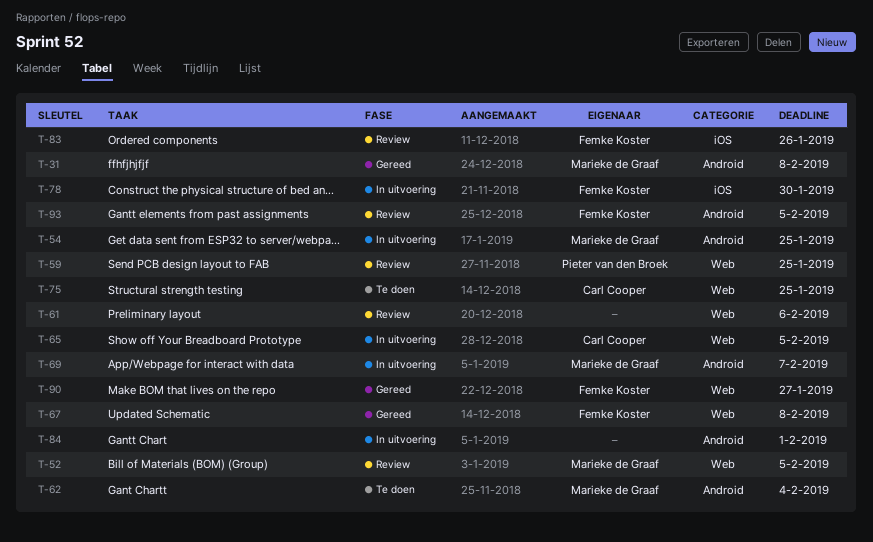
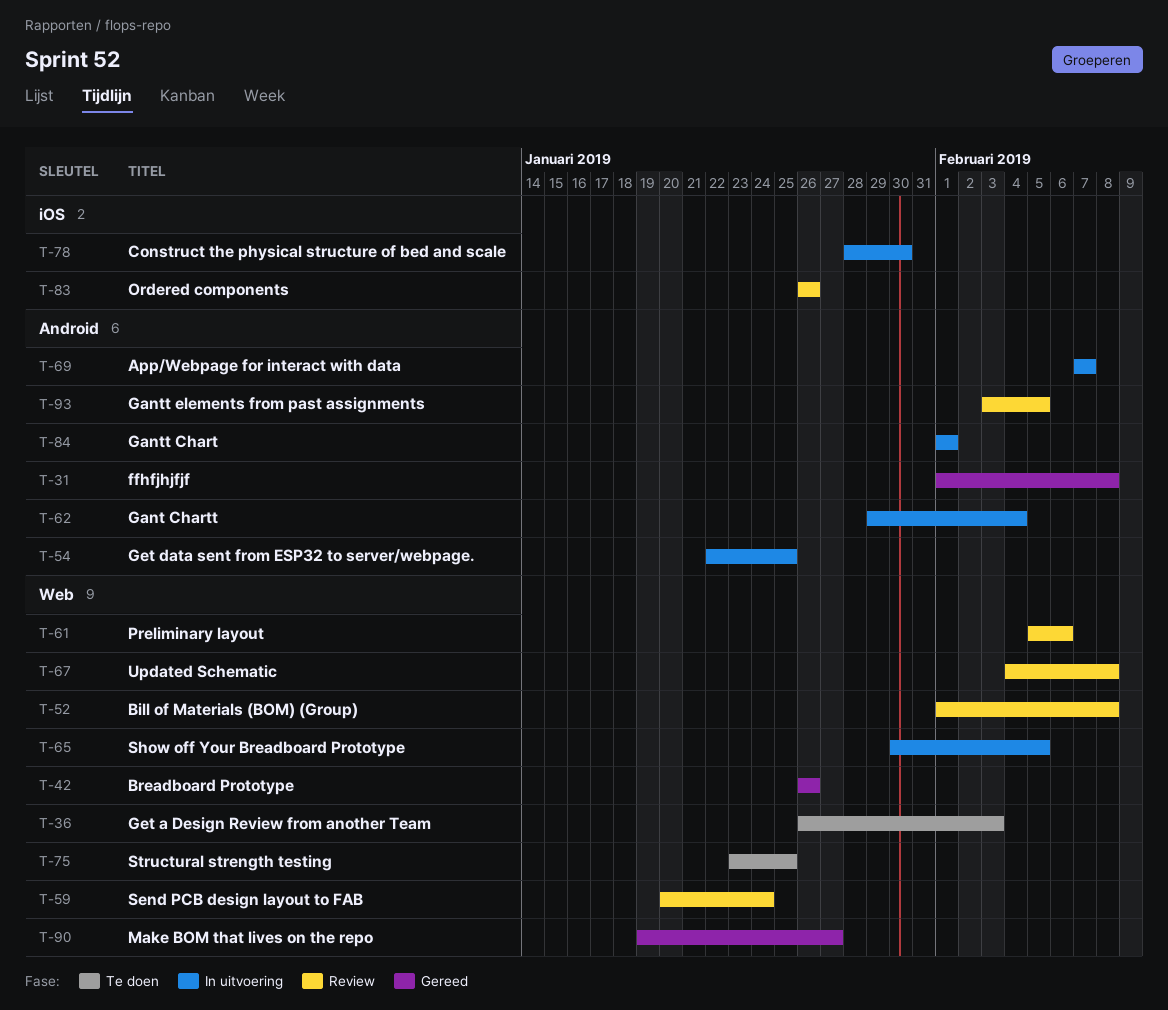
T-36: none -> present
T-42: none -> present
T-52, due: Feb 5 -> Feb 8
T-59, due: Jan 25 -> Jan 24
T-62, status: Te doen -> In uitvoering
T-67, status: Gereed -> Review

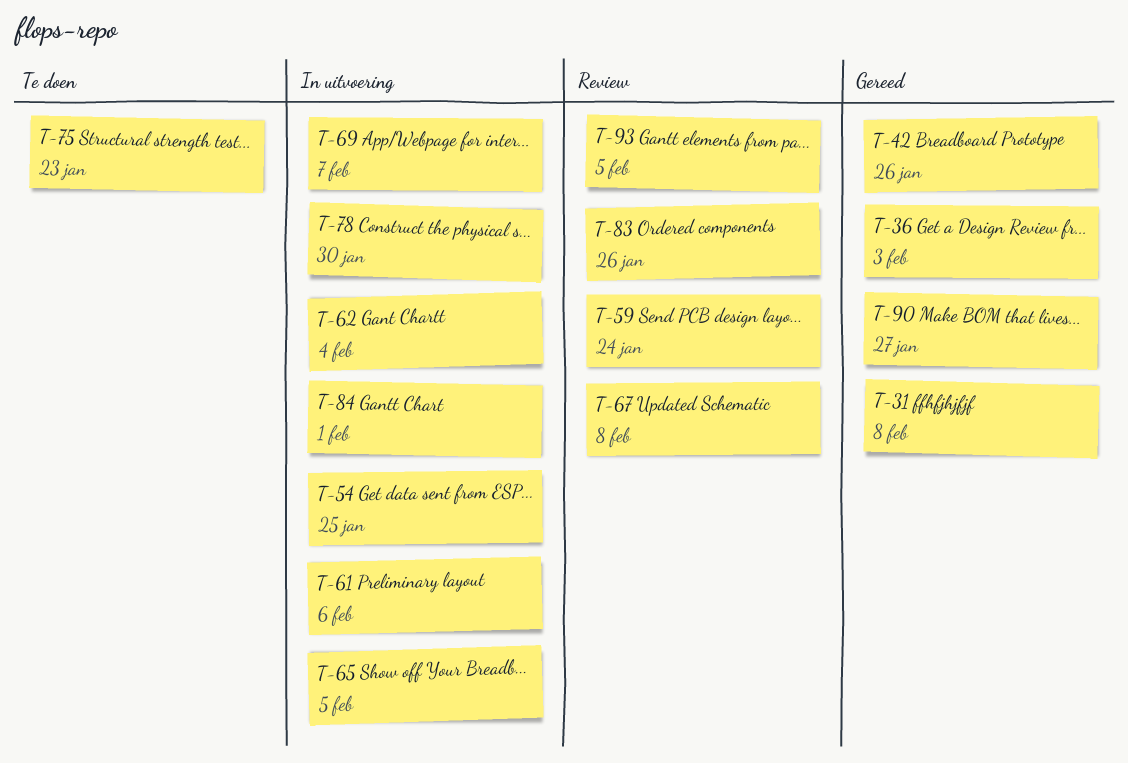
T-36, status: Te doen -> Gereed
T-52: present -> none
T-61, status: Review -> In uitvoering
T-75, due: Jan 25 -> Jan 23

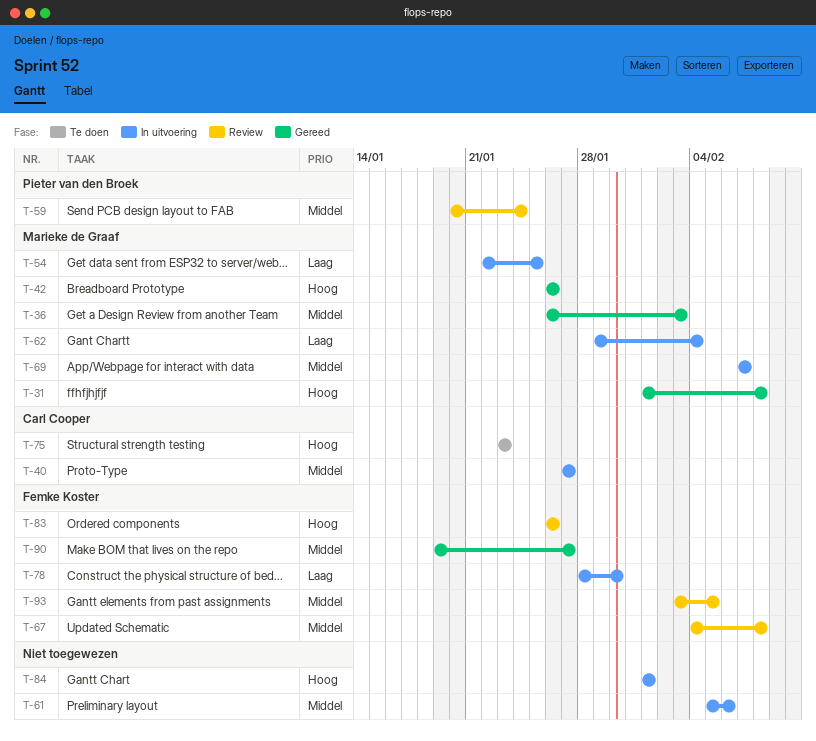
T-40: none -> present
T-65: present -> none

